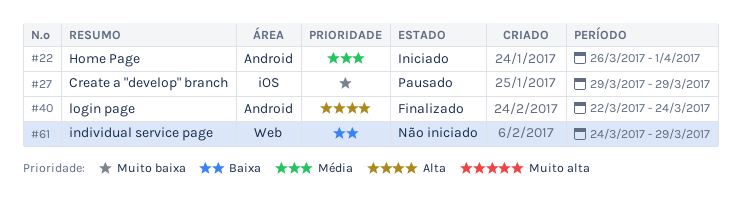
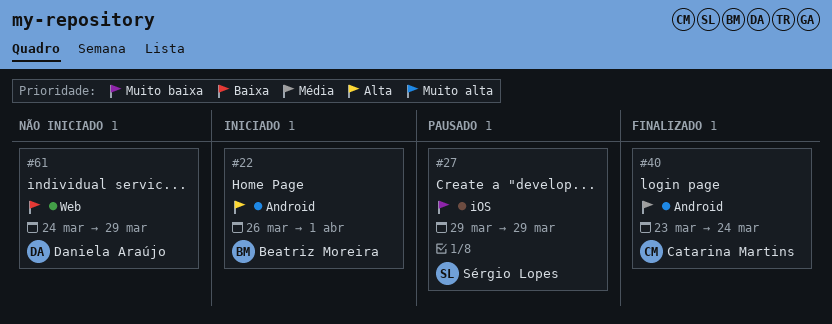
#22, priority: Média -> Alta
#40, priority: Alta -> Média
#40, start: Mar 22 -> Mar 23

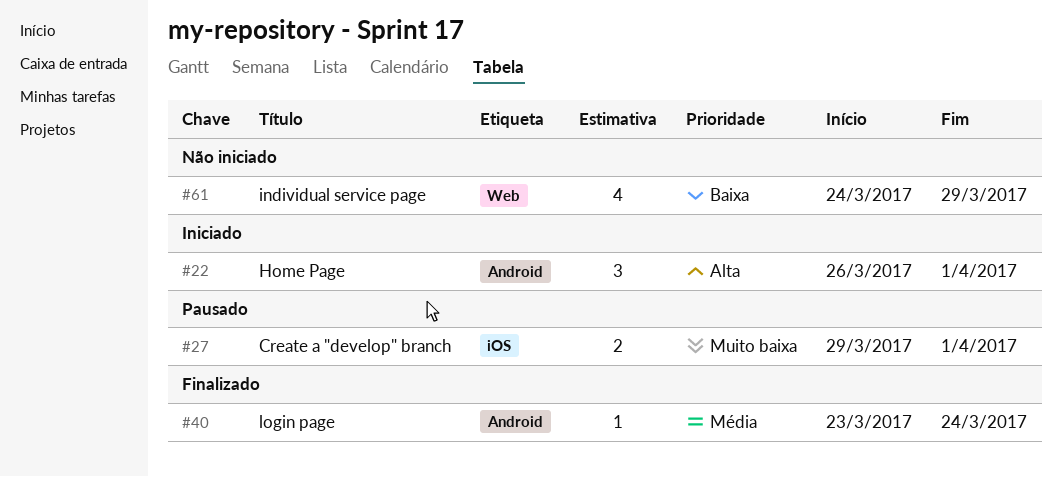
#27, due: Mar 29 -> Apr 1

